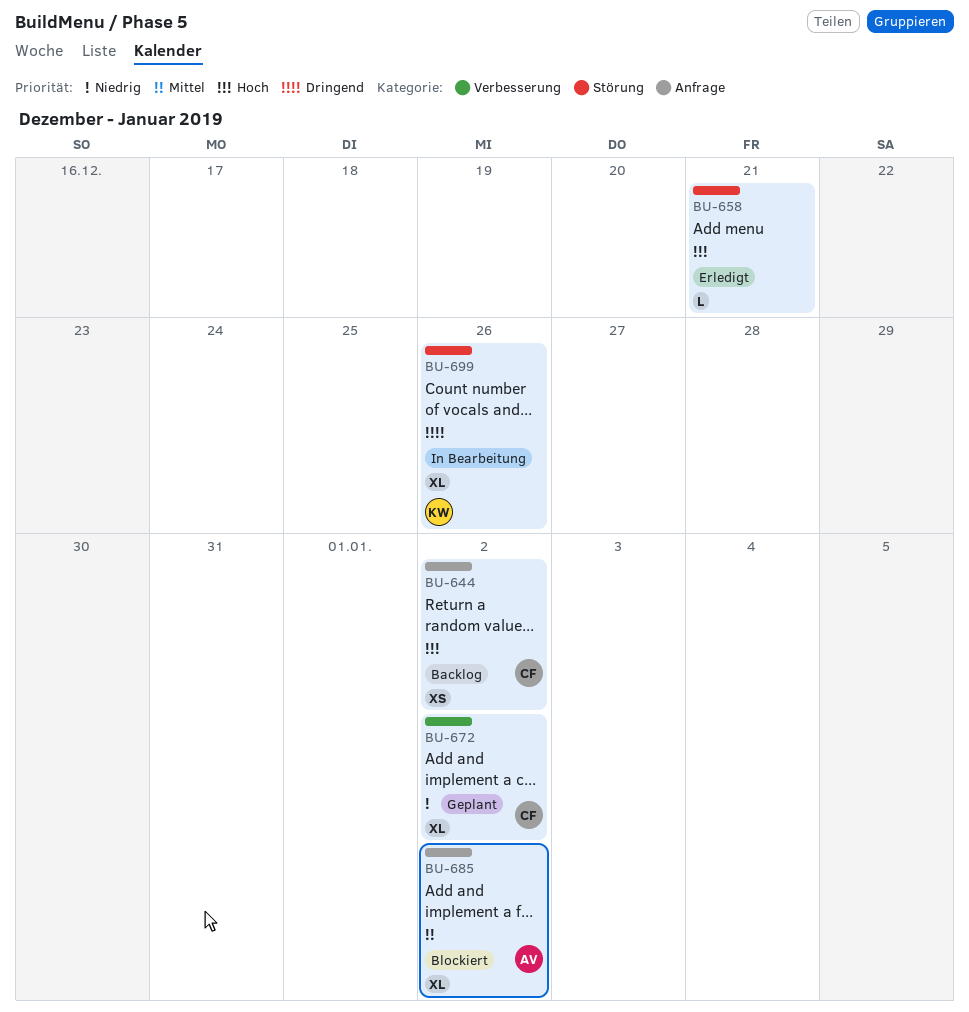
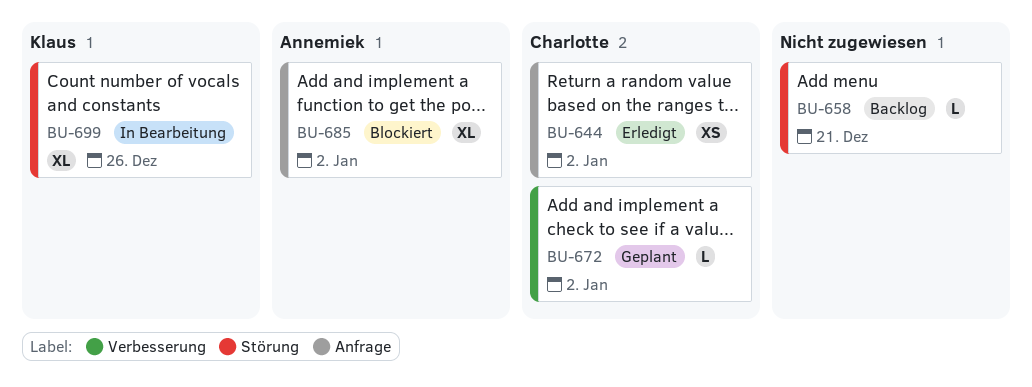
BU-644, status: Backlog -> Erledigt
BU-658, status: Erledigt -> Backlog
BU-672, estimate: XL -> L

